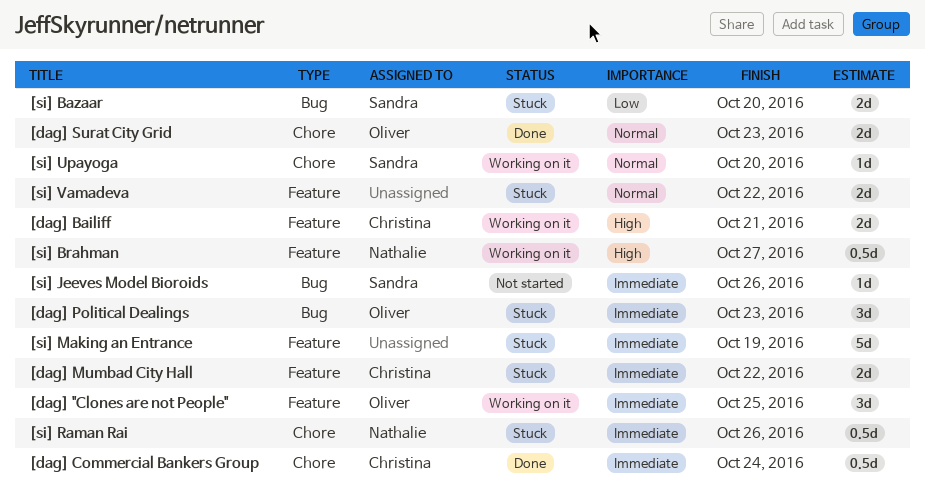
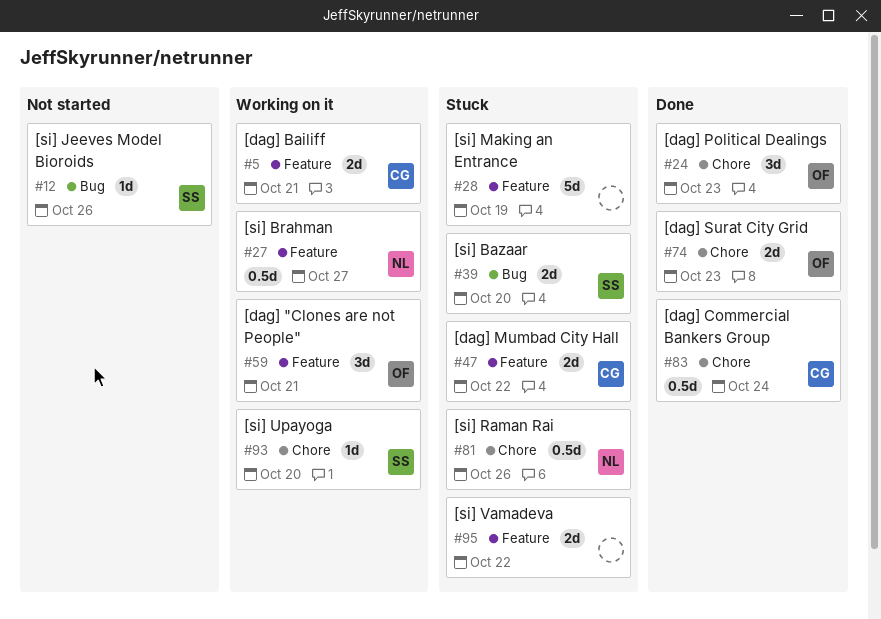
[dag] "Clones are not People", due: Oct 25 -> Oct 21
[dag] Political Dealings, status: Stuck -> Done
[dag] Political Dealings, label: Bug -> Chore

